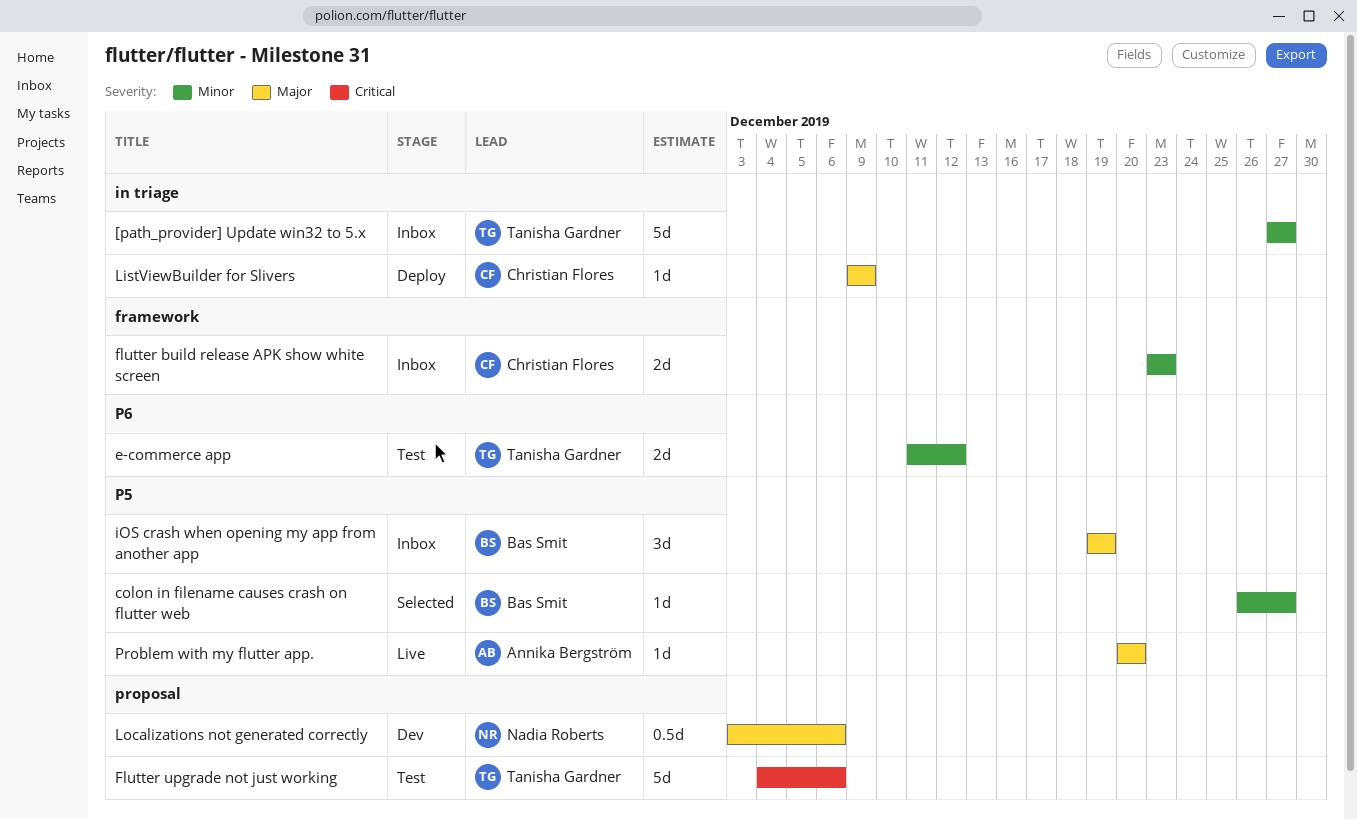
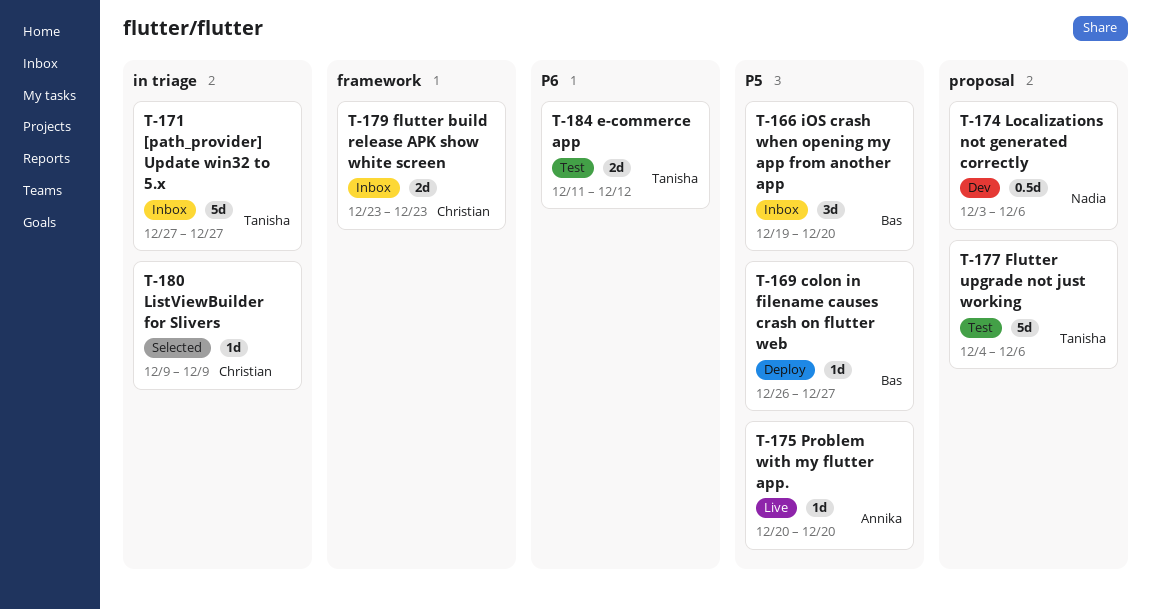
colon in filename causes crash on flutter web, status: Selected -> Deploy
iOS crash when opening my app from another app, due: Dec 19 -> Dec 20
ListViewBuilder for Slivers, status: Deploy -> Selected

